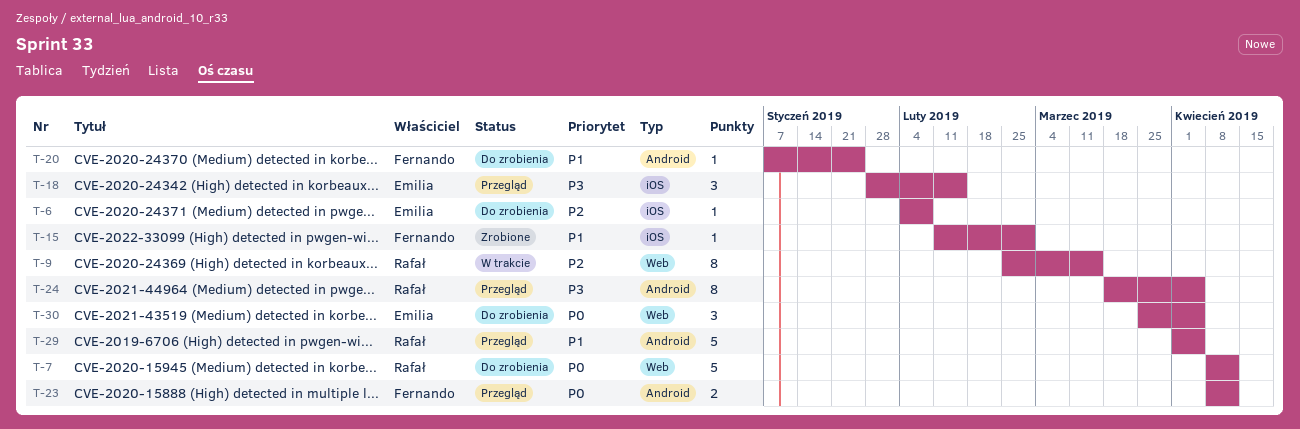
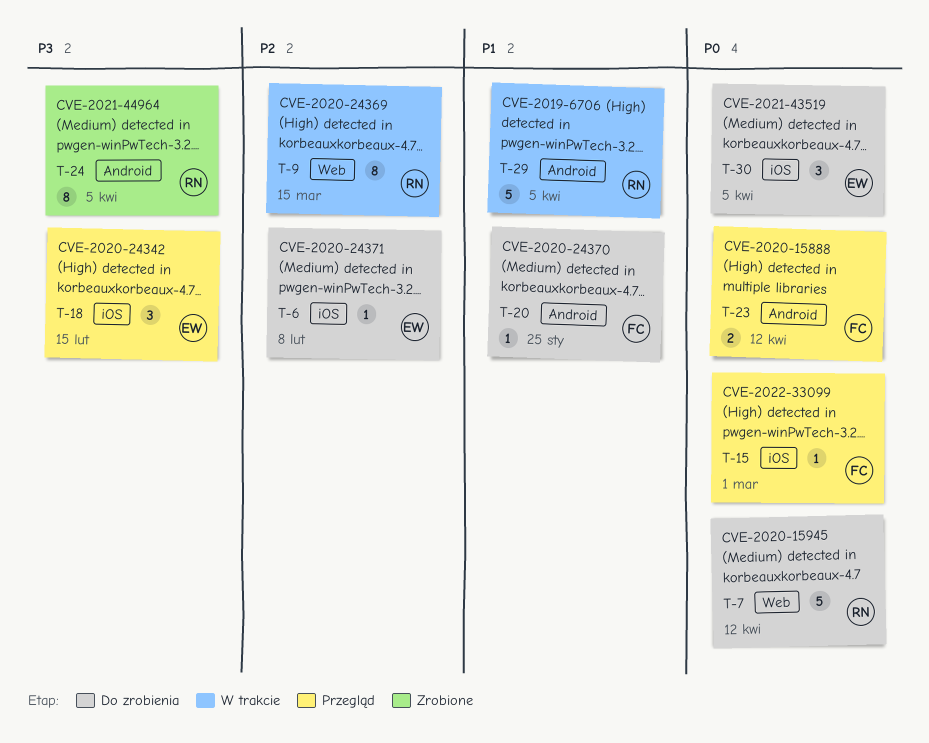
T-15, status: Zrobione -> Przegląd
T-15, priority: P1 -> P0
T-24, status: Przegląd -> Zrobione
T-29, status: Przegląd -> W trakcie
T-30, label: Web -> iOS

